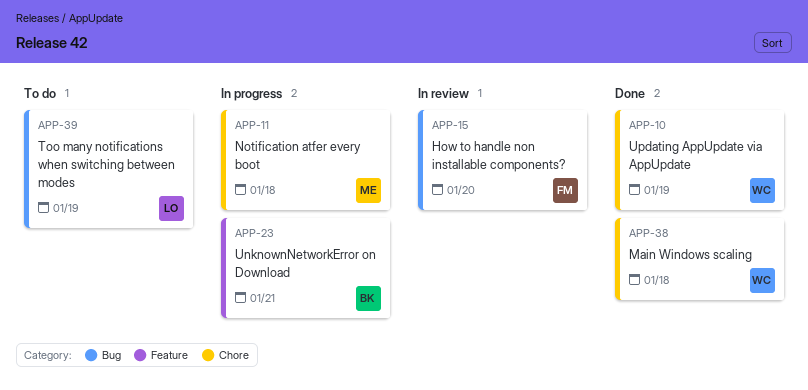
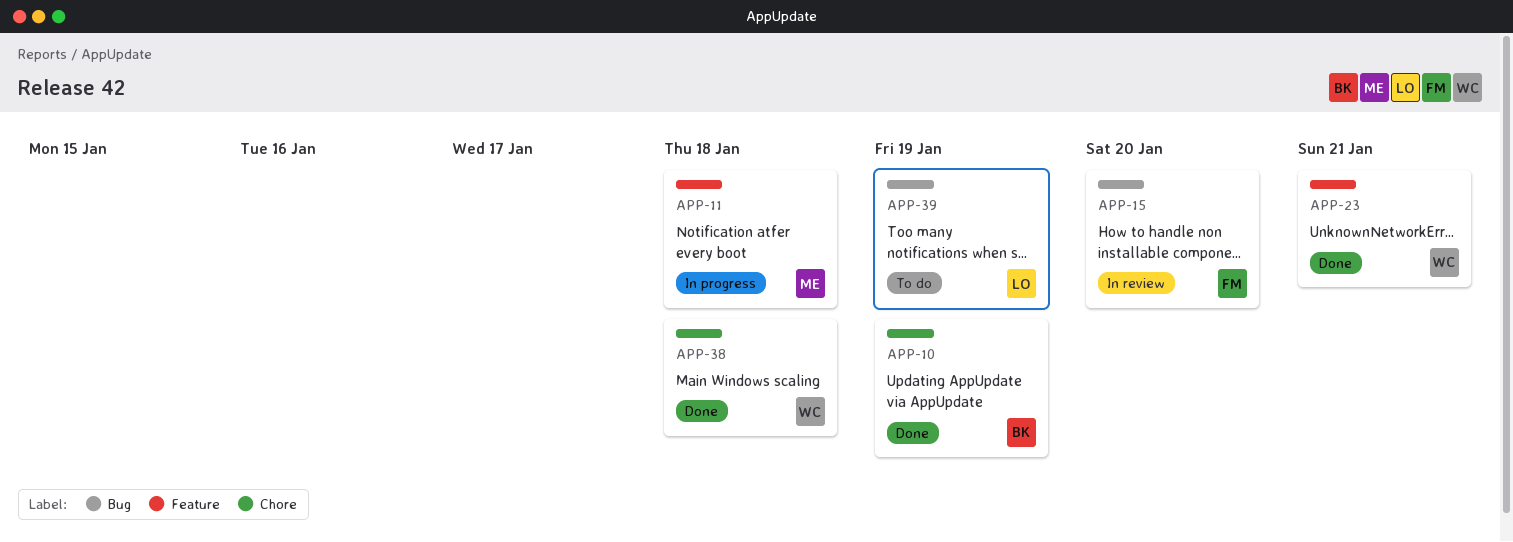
APP-10, owner: WC -> BK
APP-11, label: Chore -> Feature
APP-23, status: In progress -> Done
APP-23, owner: BK -> WC

